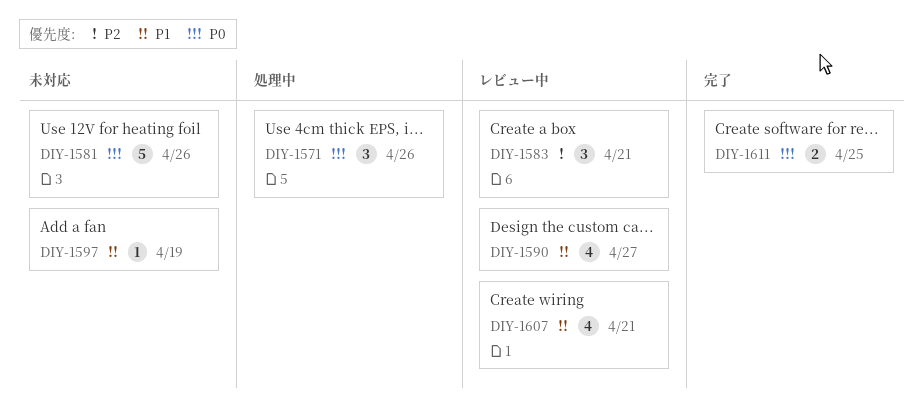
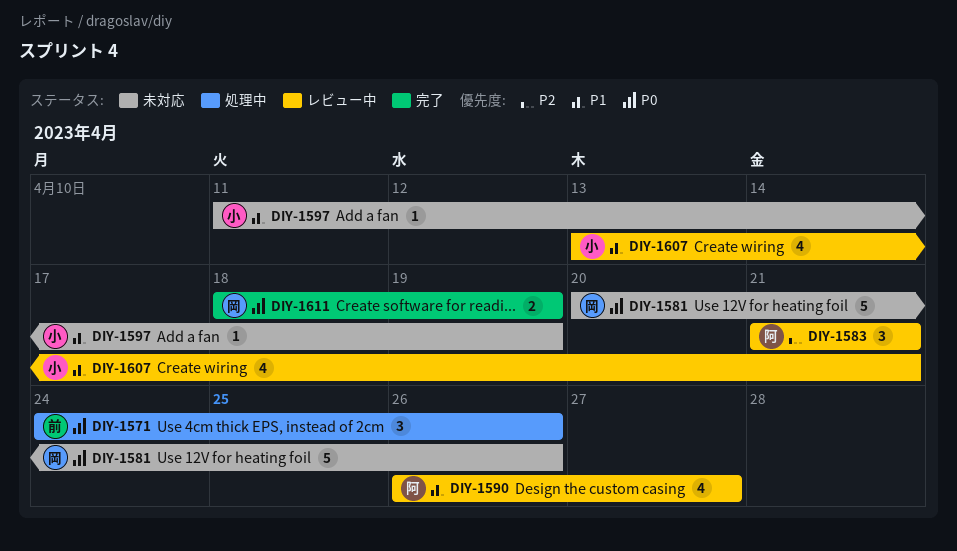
DIY-1611, due: Apr 25 -> Apr 19

